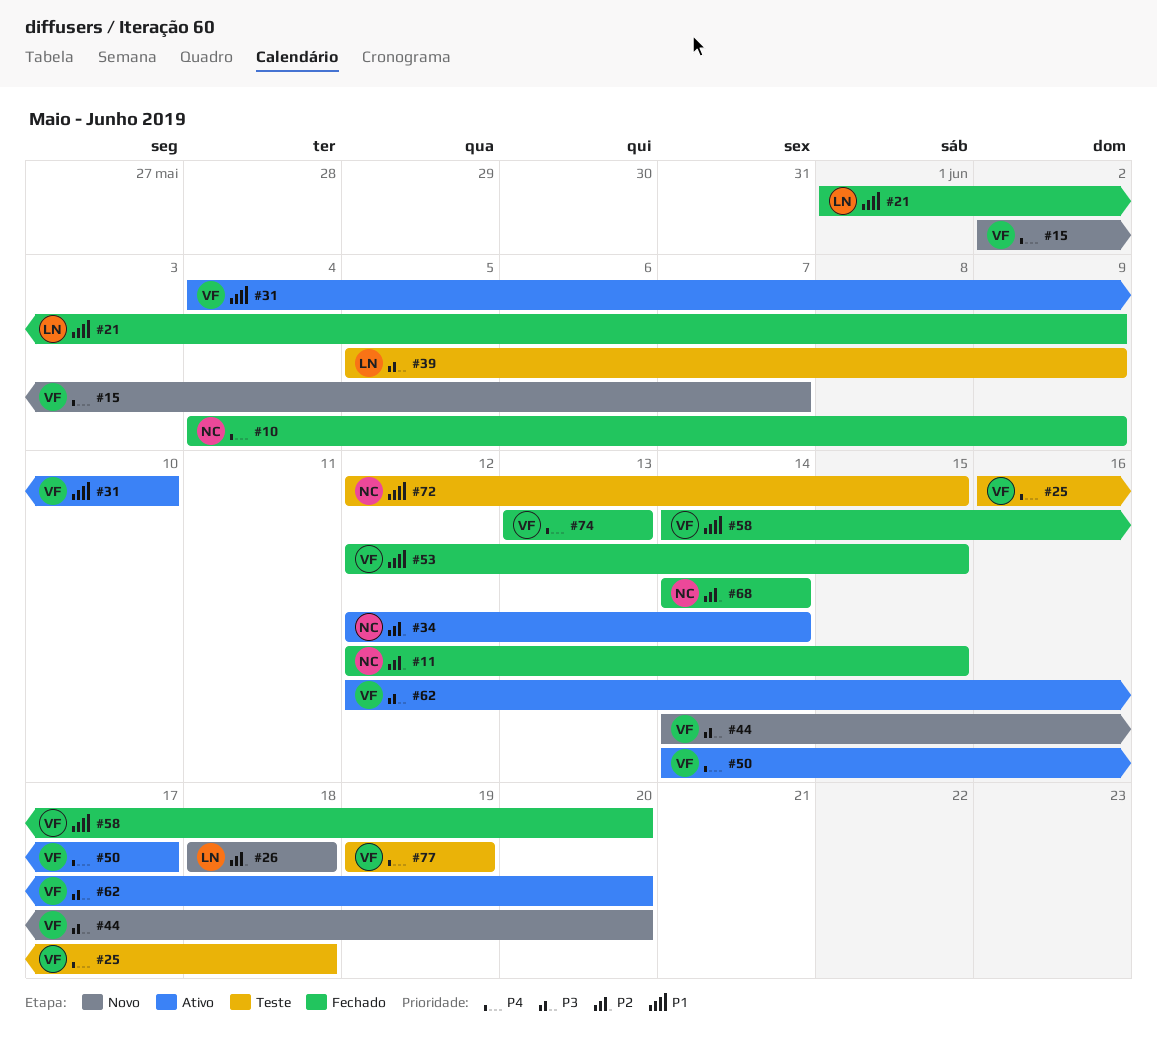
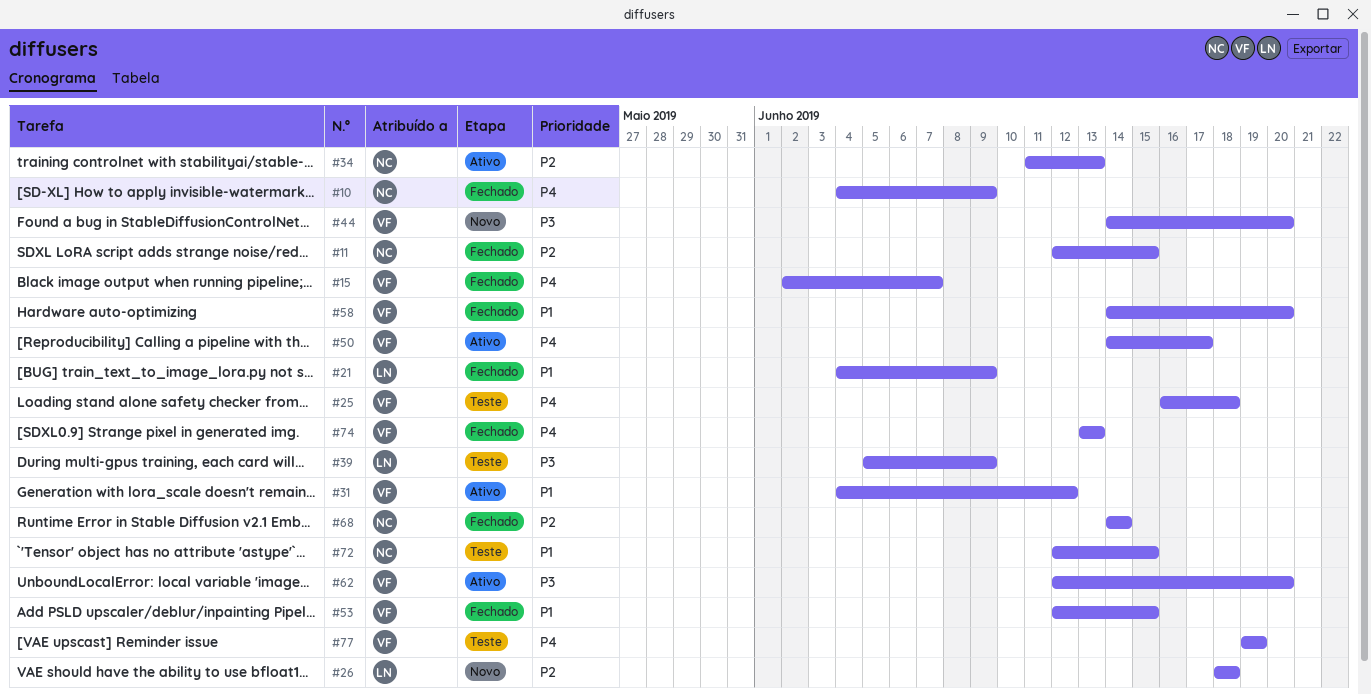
#15, status: Novo -> Fechado
#21, start: Jun 1 -> Jun 4
#31, due: Jun 10 -> Jun 12
#34, start: Jun 12 -> Jun 11
#34, due: Jun 14 -> Jun 13

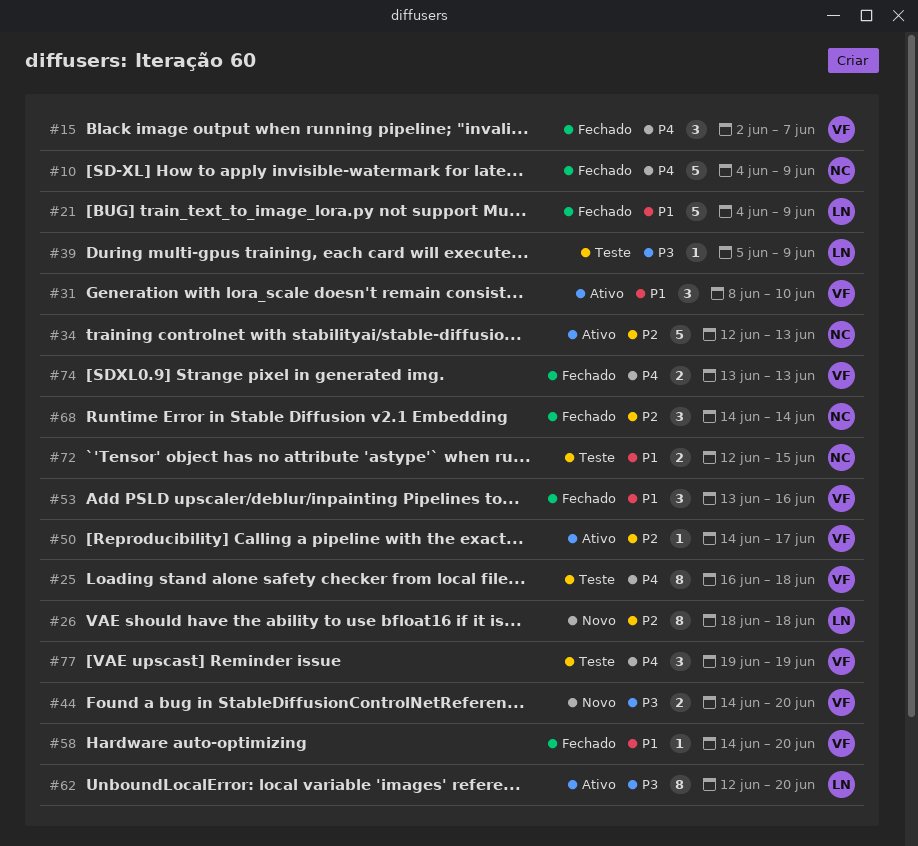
#11: present -> none
#31, start: Jun 4 -> Jun 8
#31, due: Jun 12 -> Jun 10
#34, start: Jun 11 -> Jun 12
#50, priority: P4 -> P2
#53, start: Jun 12 -> Jun 13
#53, due: Jun 15 -> Jun 16
#62, owner: VF -> LN

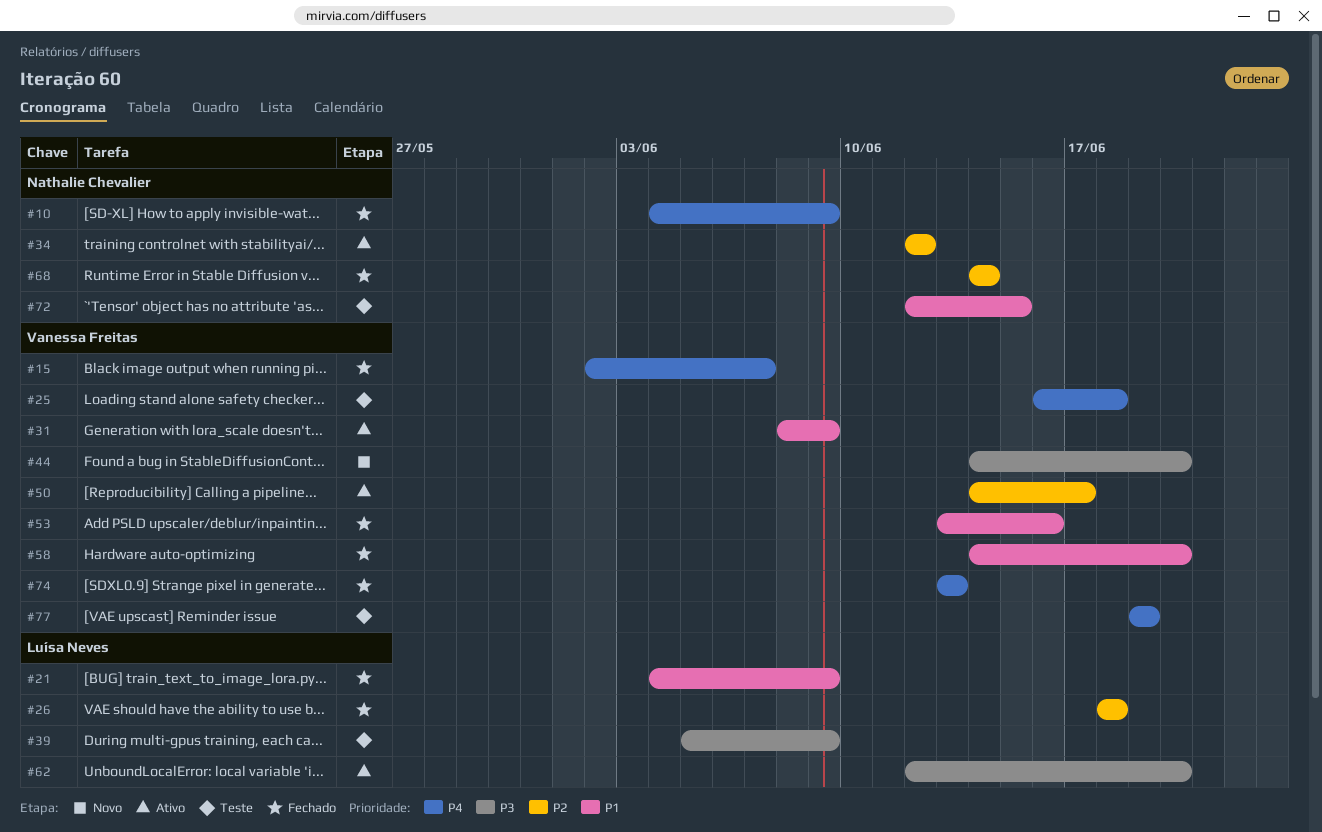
#26, status: Novo -> Fechado
#31, due: Jun 10 -> Jun 9
#34, due: Jun 13 -> Jun 12

